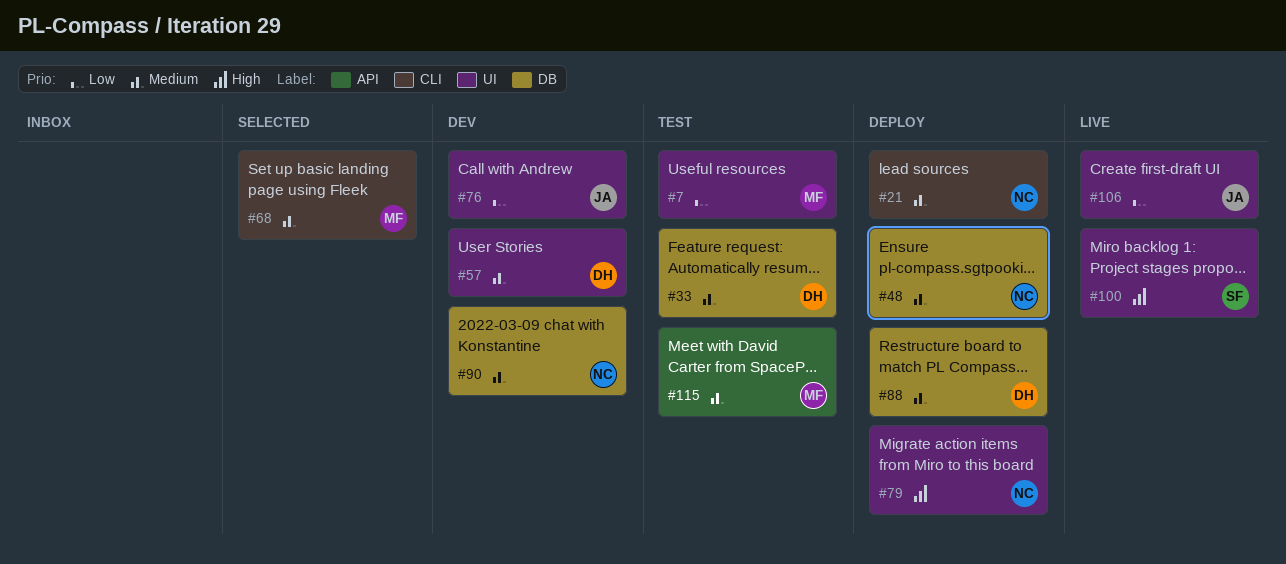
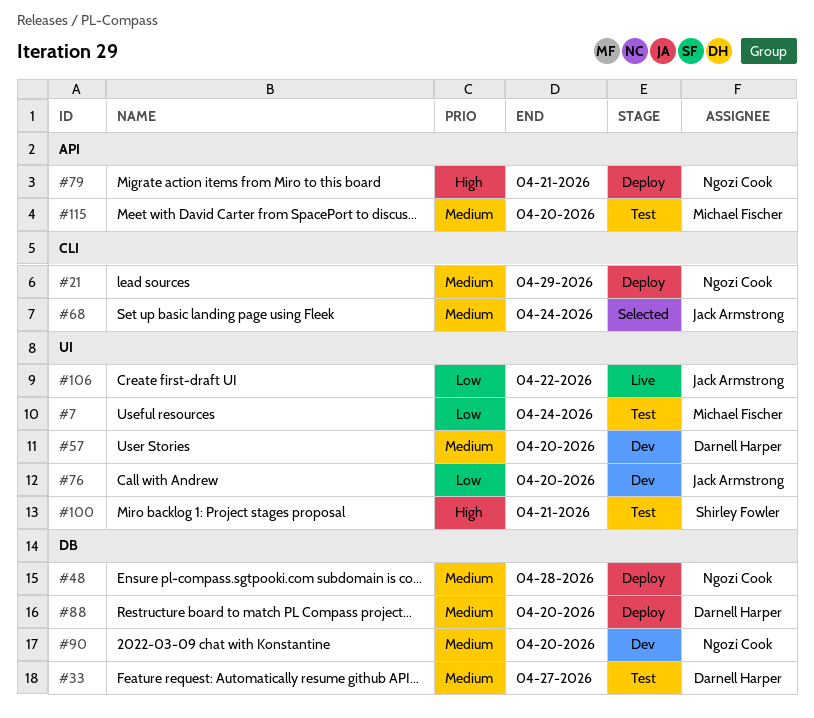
#68, owner: Michael Fischer -> Jack Armstrong
#79, label: UI -> API
#100, status: Live -> Test

